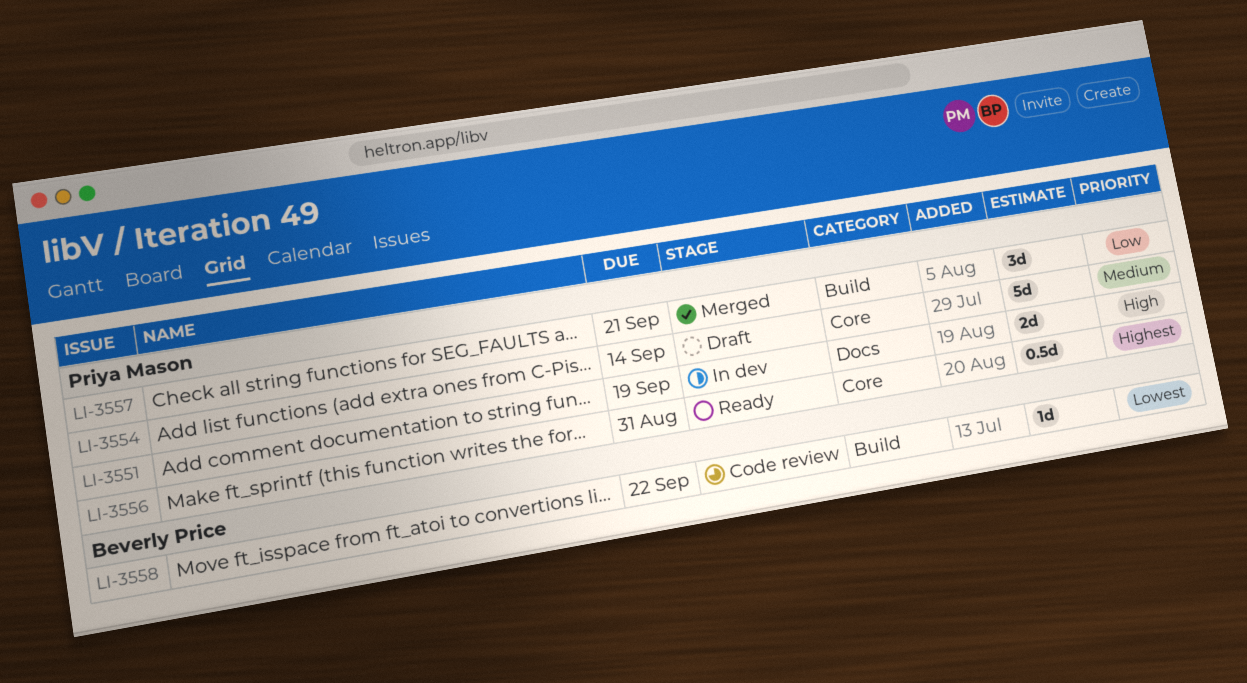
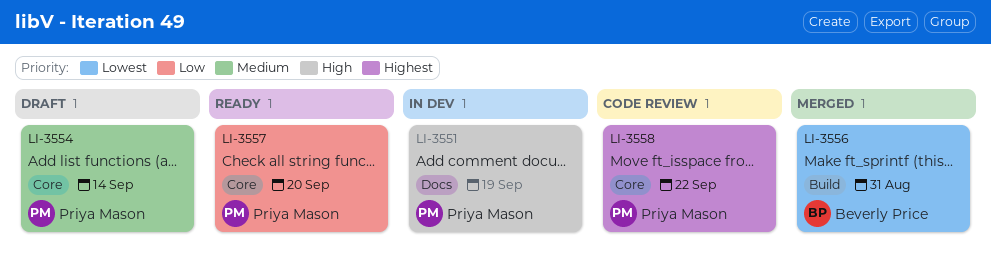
LI-3556, status: Ready -> Merged
LI-3556, owner: Priya Mason -> Beverly Price
LI-3556, priority: Highest -> Lowest
LI-3556, label: Core -> Build
LI-3557, status: Merged -> Ready
LI-3557, label: Build -> Core
LI-3557, due: Sep 21 -> Sep 20
LI-3558, owner: Beverly Price -> Priya Mason
LI-3558, priority: Lowest -> Highest
LI-3558, label: Build -> Core

